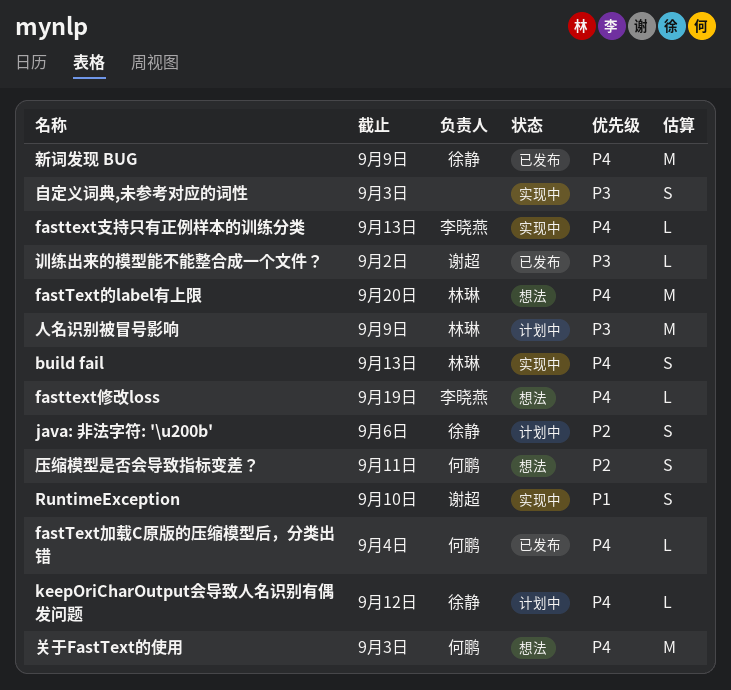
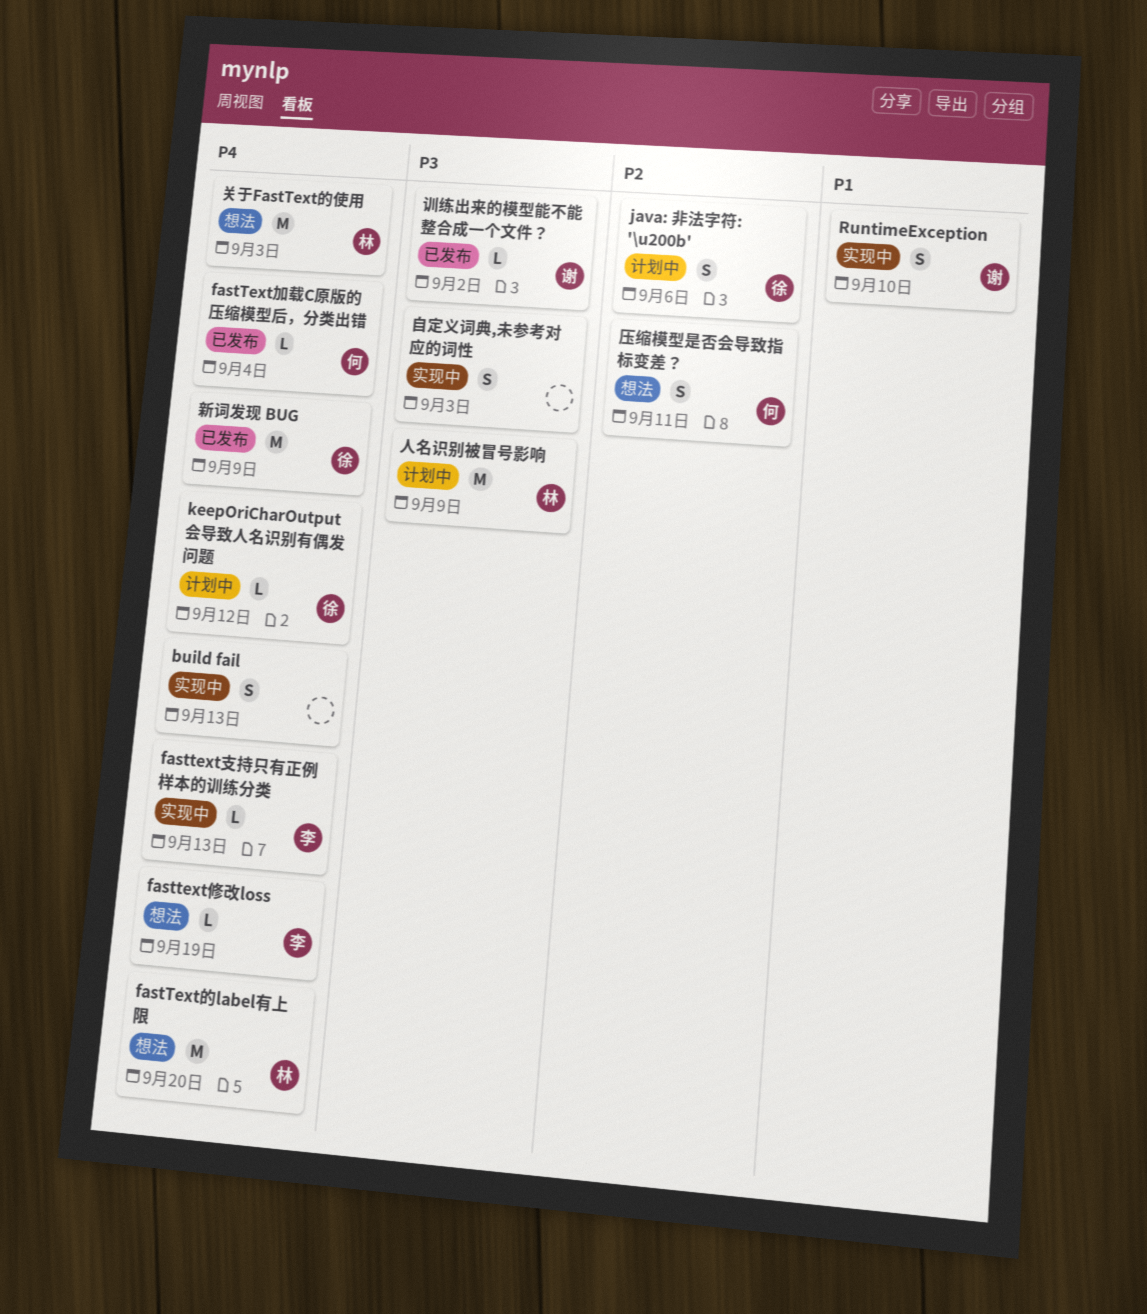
build fail, owner: 林琳 -> none
关于FastText的使用, owner: 何鹏 -> 林琳

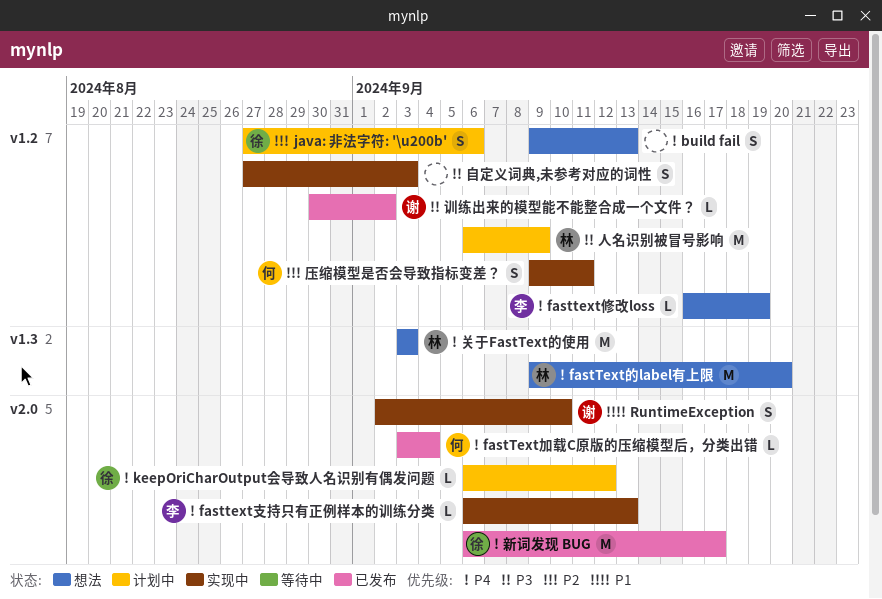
build fail, status: 实现中 -> 想法
压缩模型是否会导致指标变差？, status: 想法 -> 实现中
新词发现 BUG, due: Sep 9 -> Sep 17

